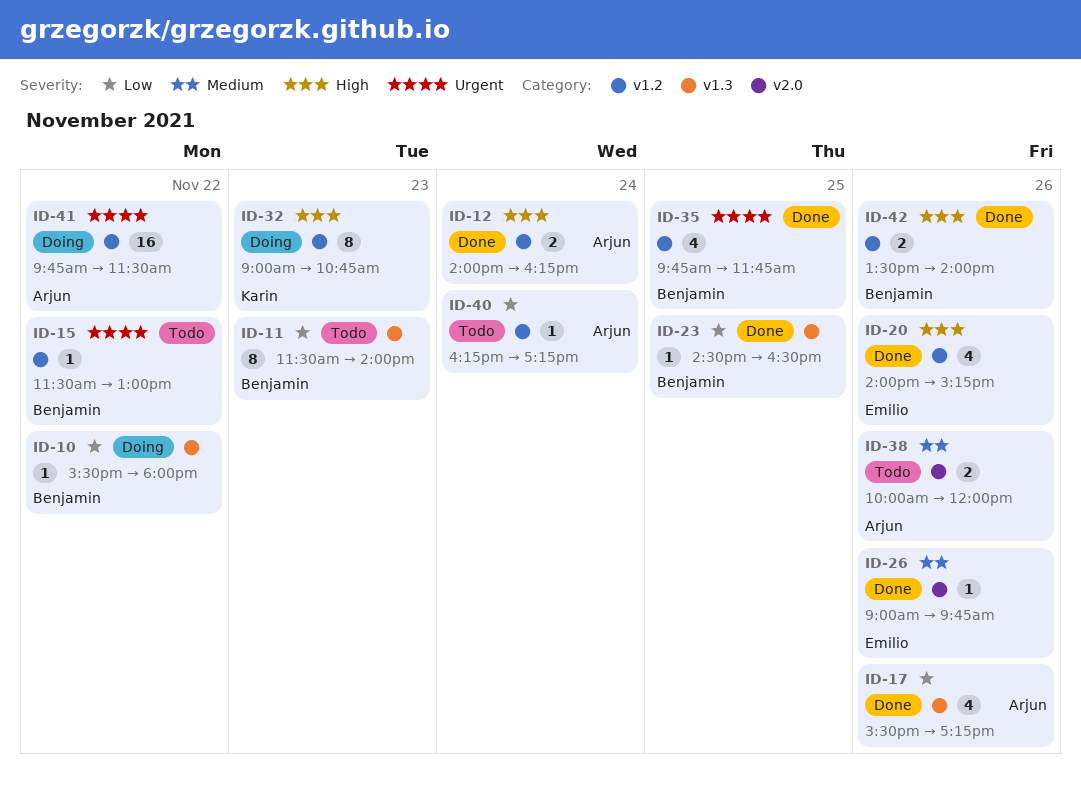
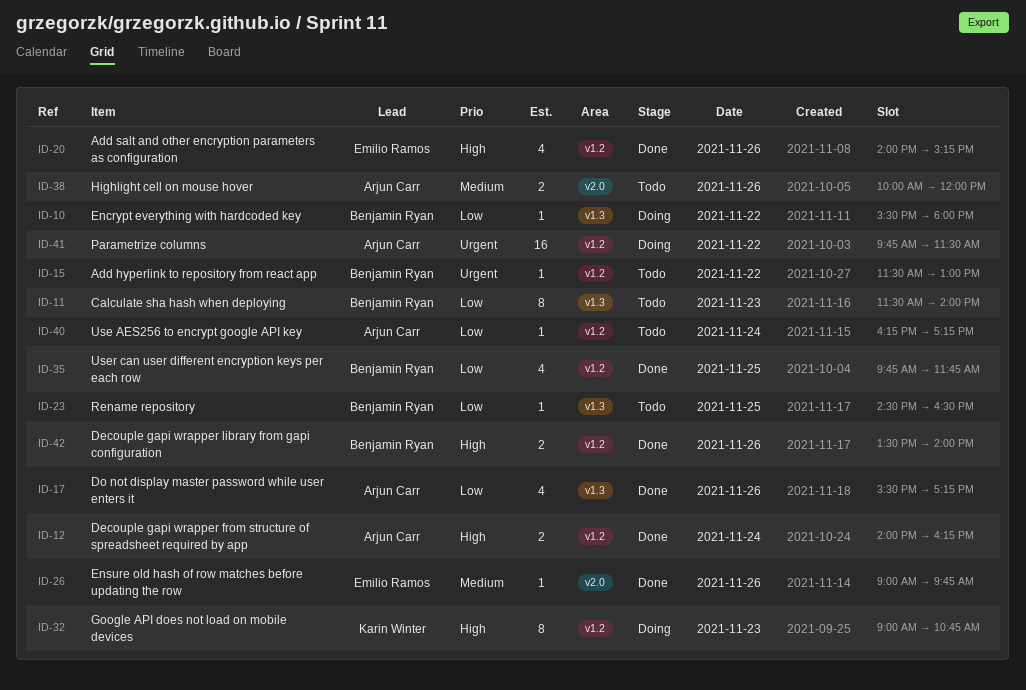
ID-23, status: Done -> Todo
ID-35, priority: Urgent -> Low

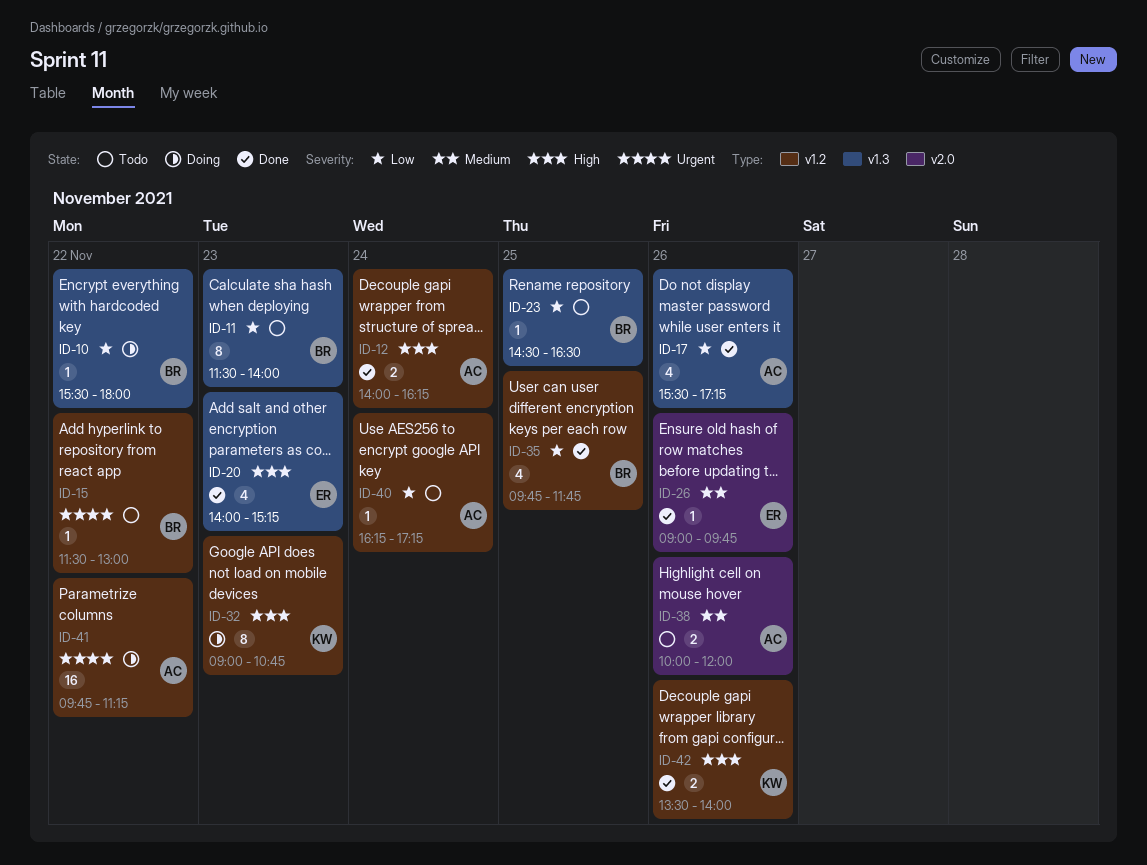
ID-20, label: v1.2 -> v1.3
ID-20, day: Nov 26 -> Nov 23
ID-41, ends: 11:30 -> 11:15
ID-42, owner: Benjamin Ryan -> Karin Winter

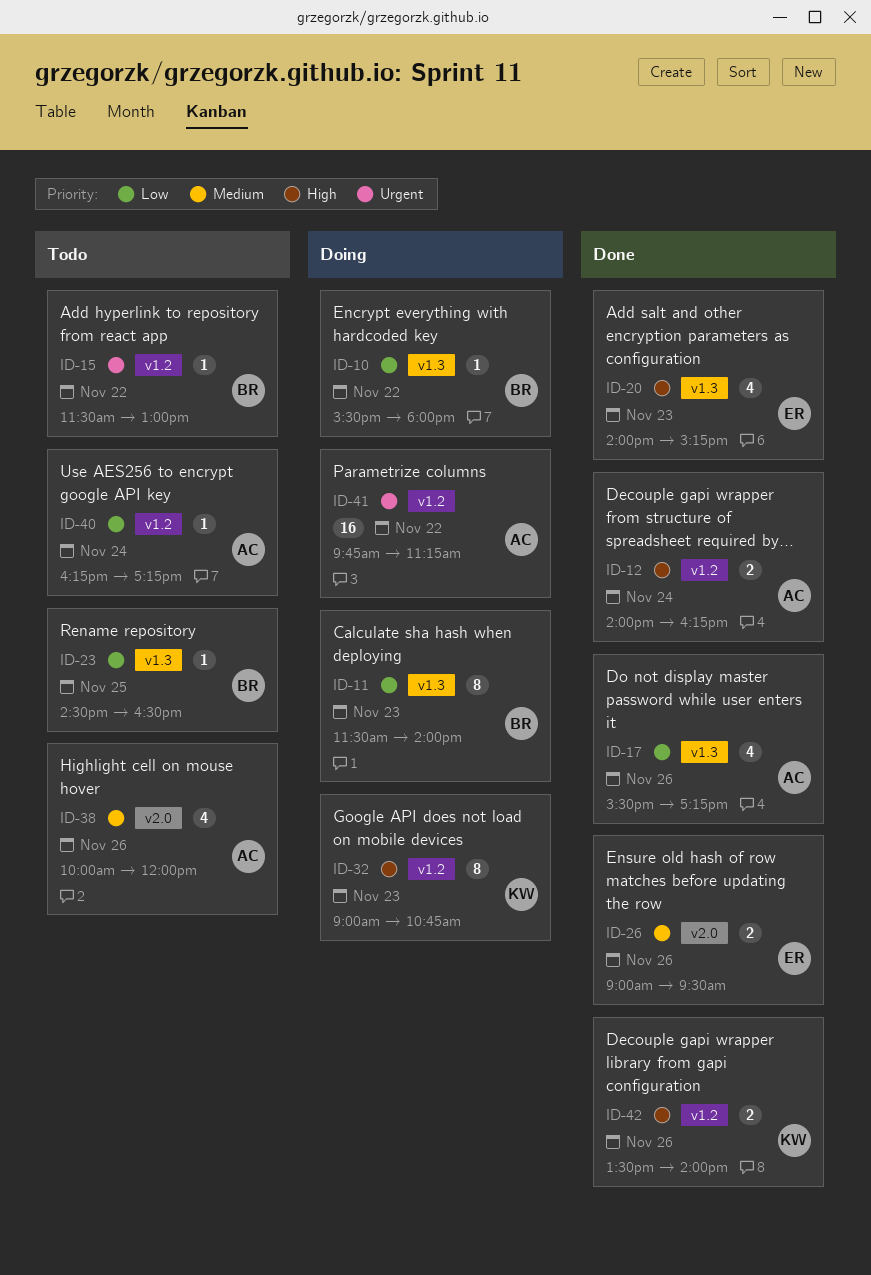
ID-11, status: Todo -> Doing
ID-26, estimate: 1 -> 2
ID-26, ends: 09:45 -> 09:30
ID-35: present -> none
ID-38, estimate: 2 -> 4

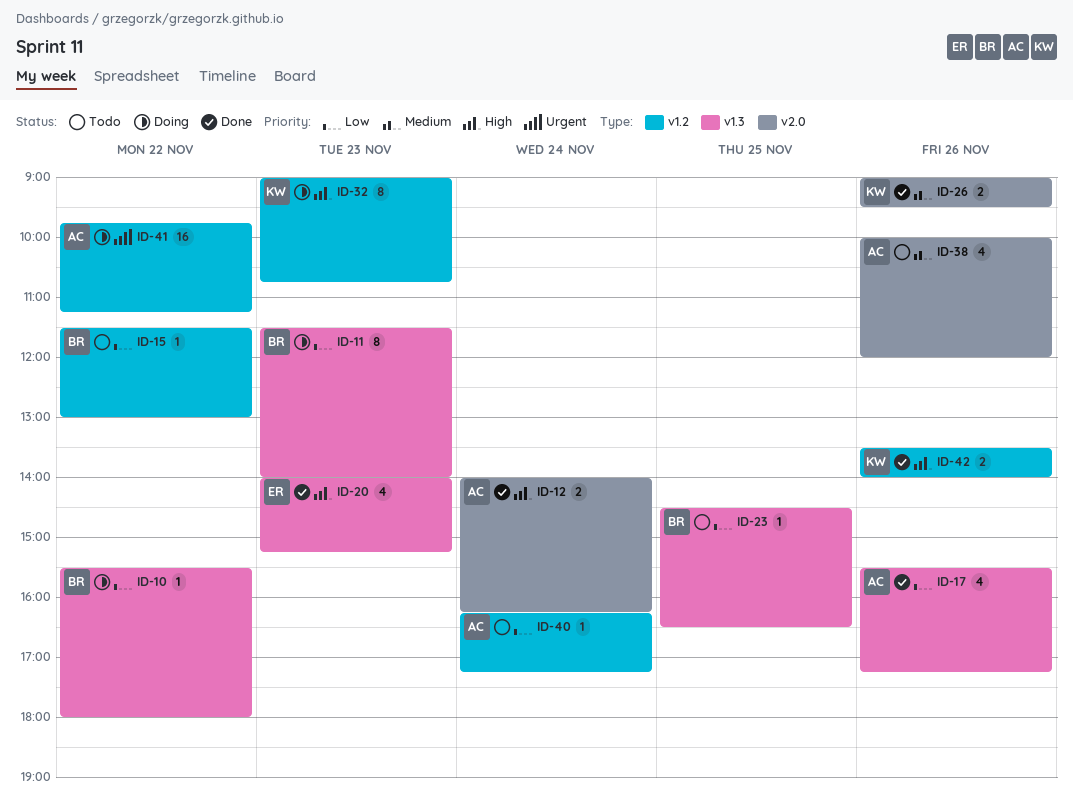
ID-12, label: v1.2 -> v2.0
ID-15, priority: Urgent -> Low
ID-26, owner: ER -> KW

